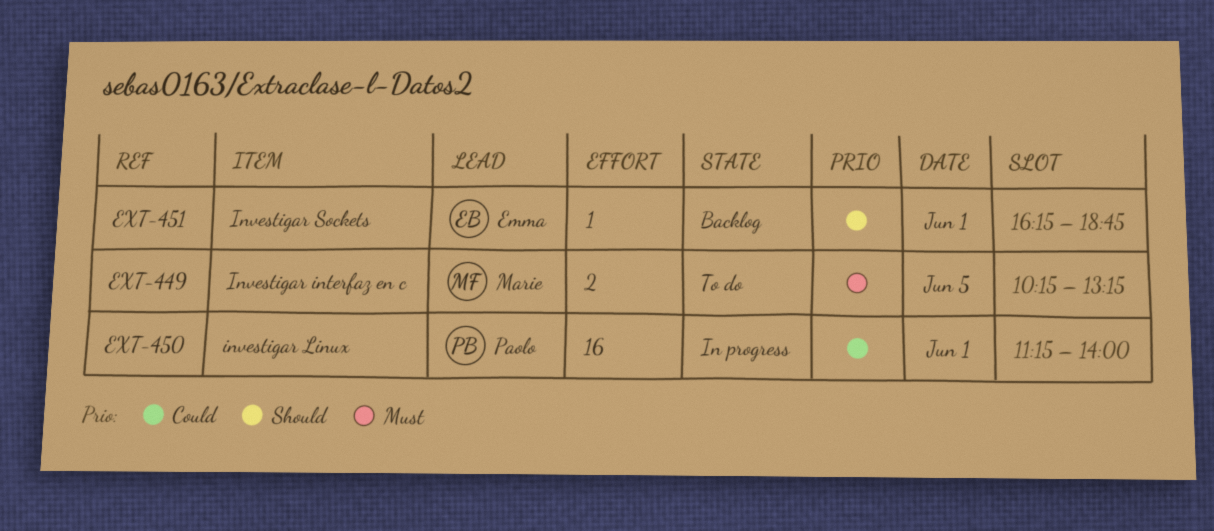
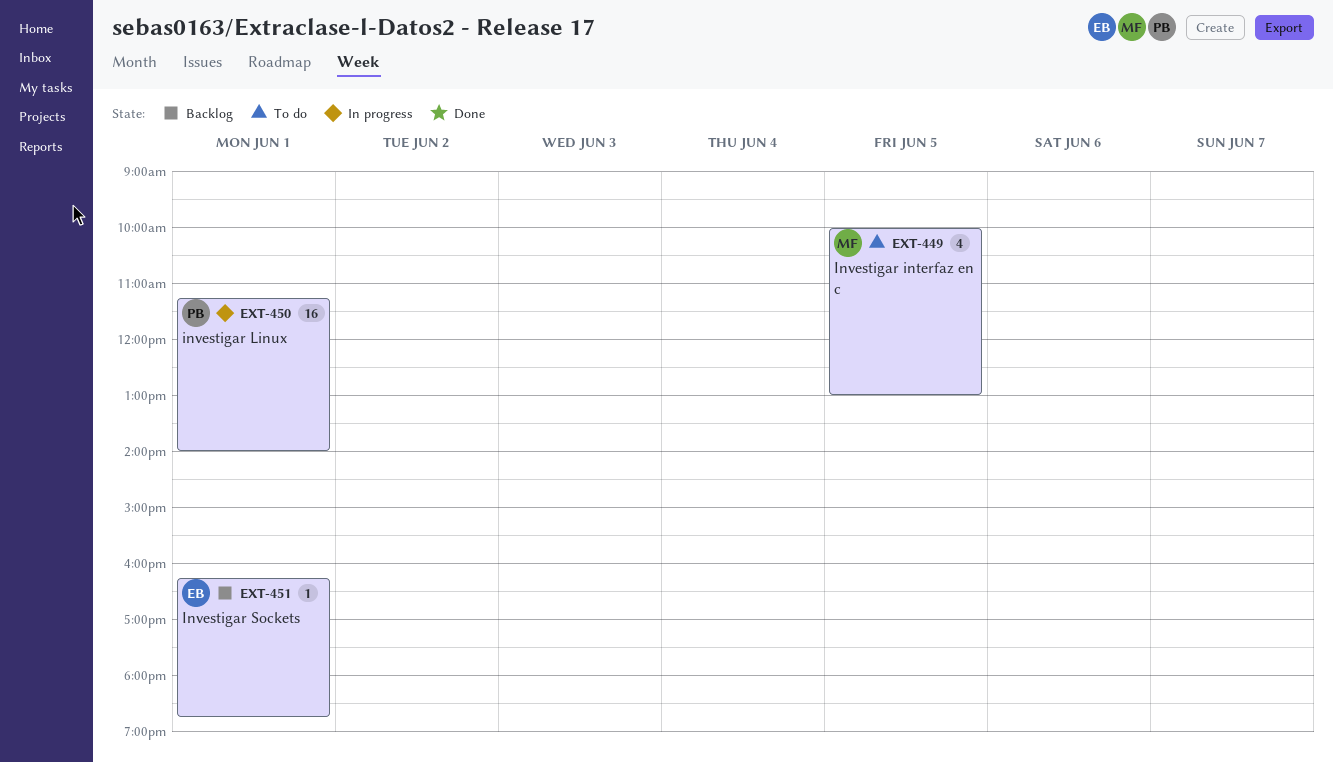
EXT-449, estimate: 2 -> 4
EXT-449, begins: 10:15 -> 10:00
EXT-449, ends: 13:15 -> 13:00

